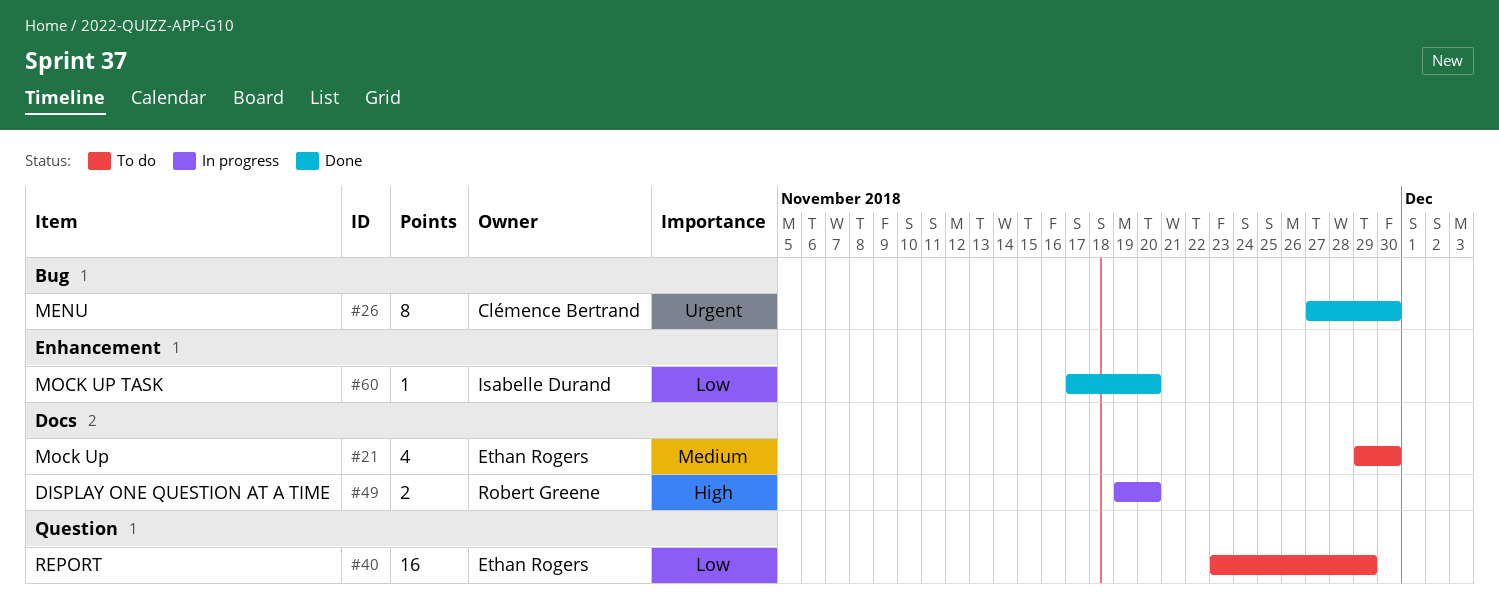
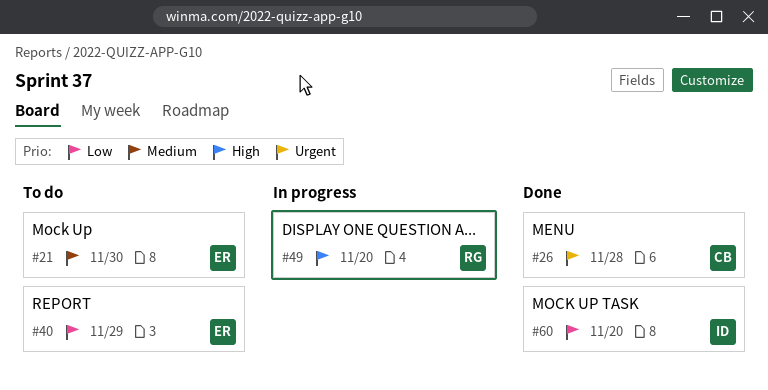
#26, due: Nov 30 -> Nov 28

